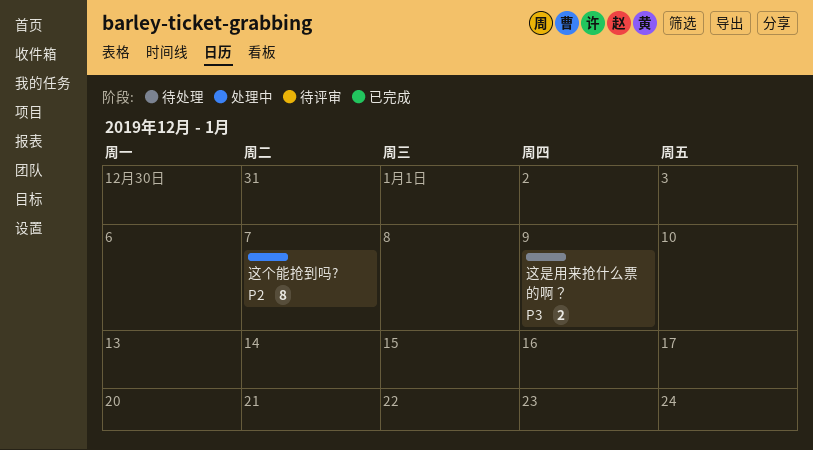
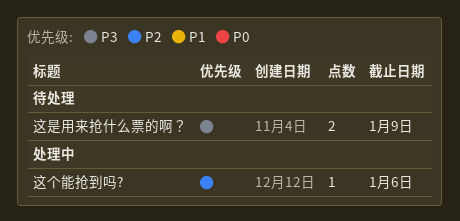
这个能抢到吗?, estimate: 8 -> 1
这个能抢到吗?, due: Jan 7 -> Jan 6

